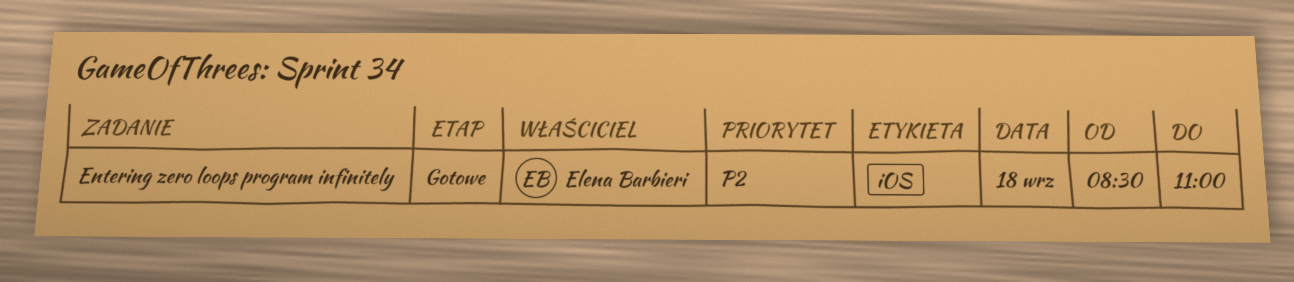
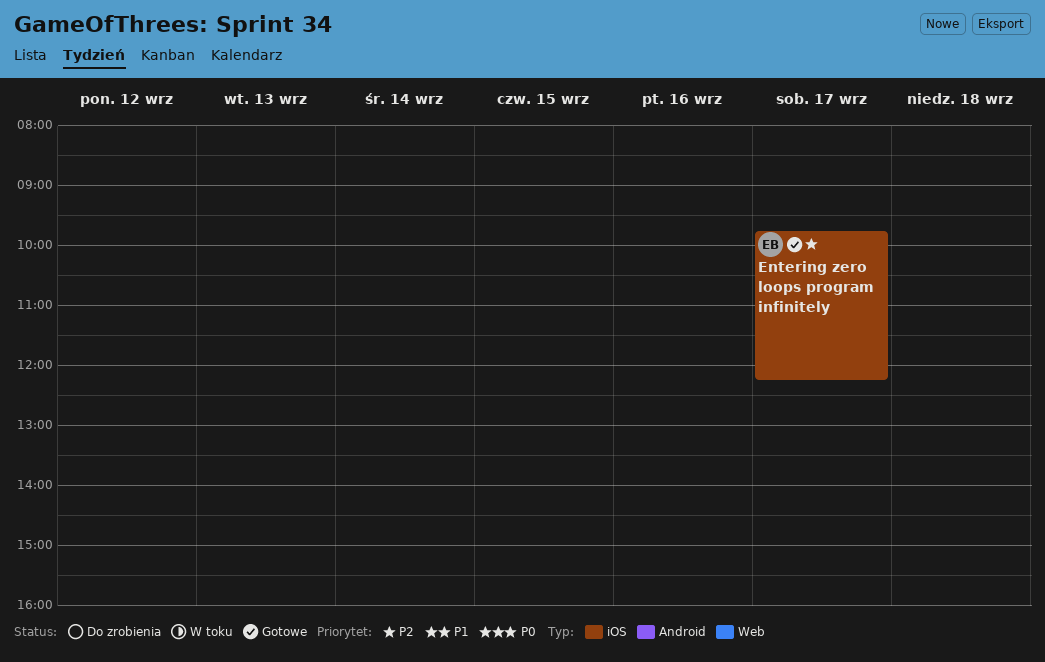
Entering zero loops program infinitely, day: Sep 18 -> Sep 17
Entering zero loops program infinitely, begins: 08:30 -> 09:45
Entering zero loops program infinitely, ends: 11:00 -> 12:15

